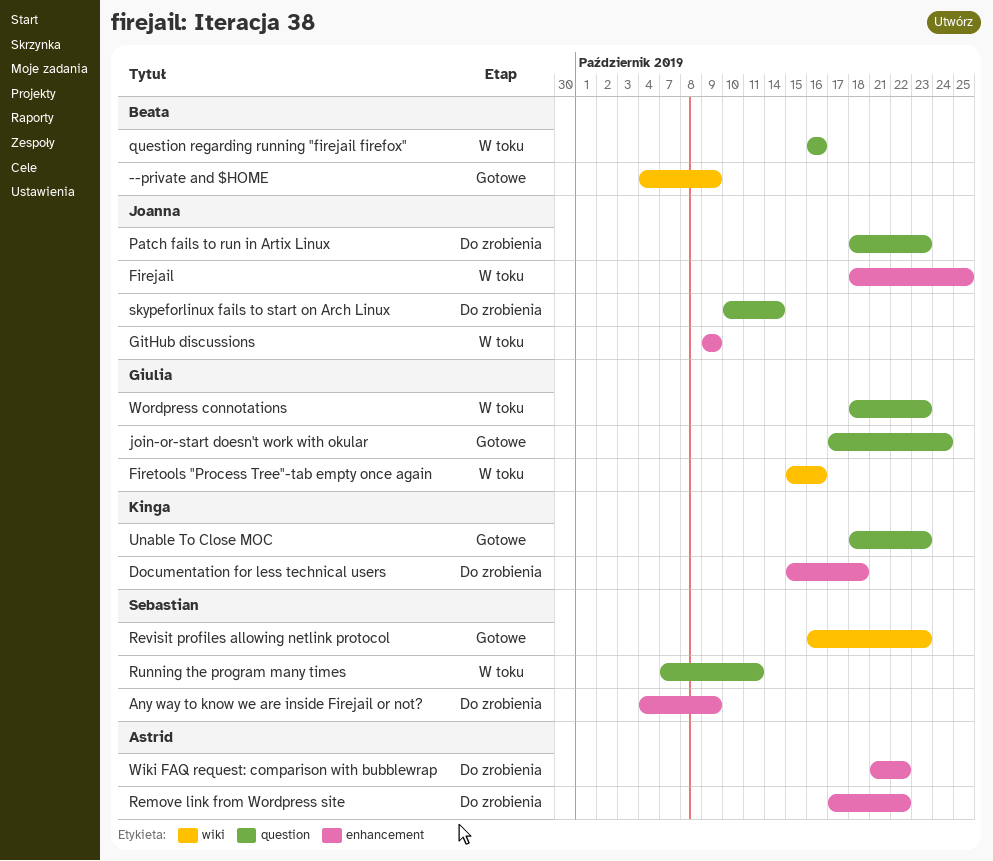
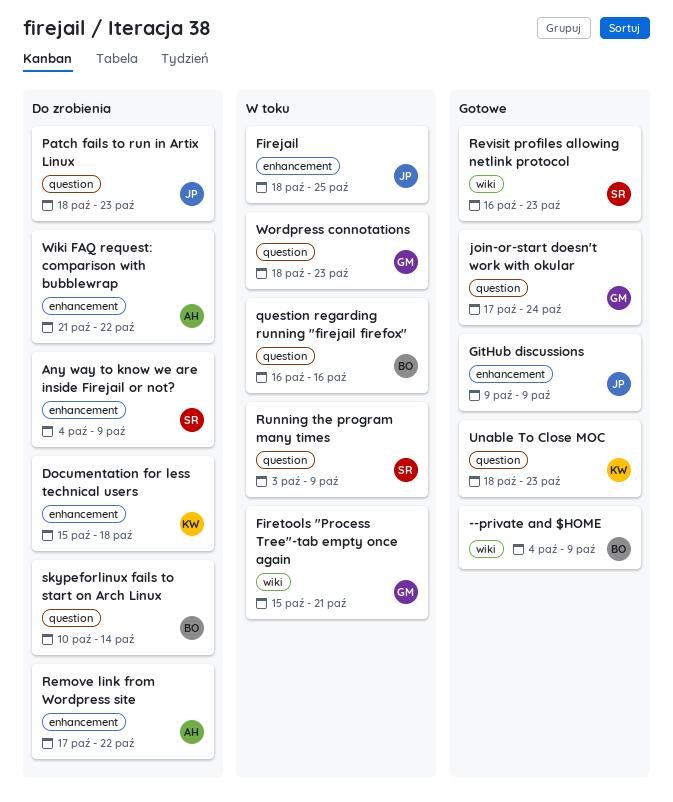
Firetools "Process Tree"-tab empty once again, due: Oct 16 -> Oct 21
GitHub discussions, status: W toku -> Gotowe
Running the program many times, start: Oct 7 -> Oct 3
Running the program many times, due: Oct 11 -> Oct 9
skypeforlinux fails to start on Arch Linux, owner: Joanna -> Beata

